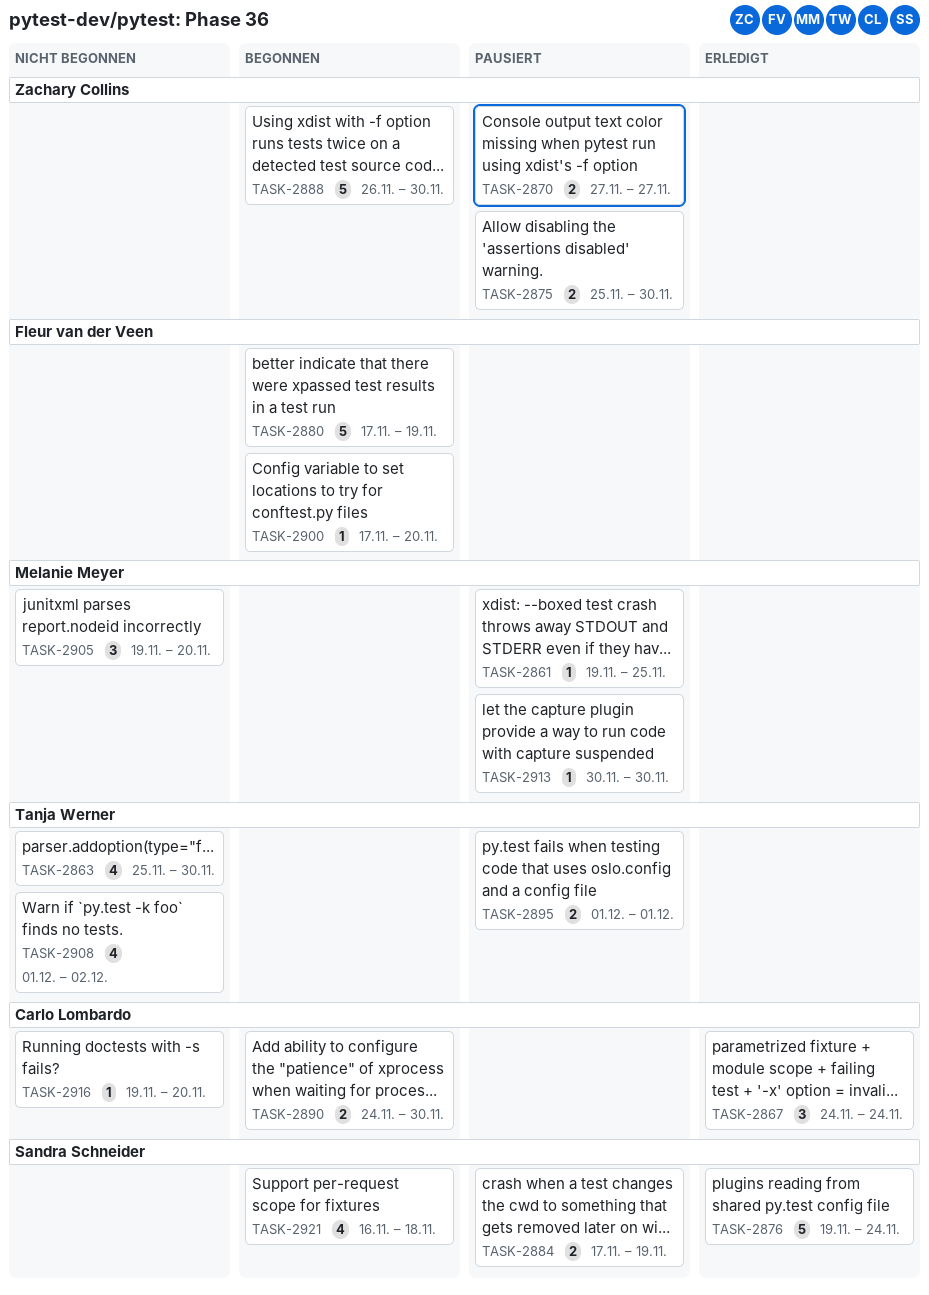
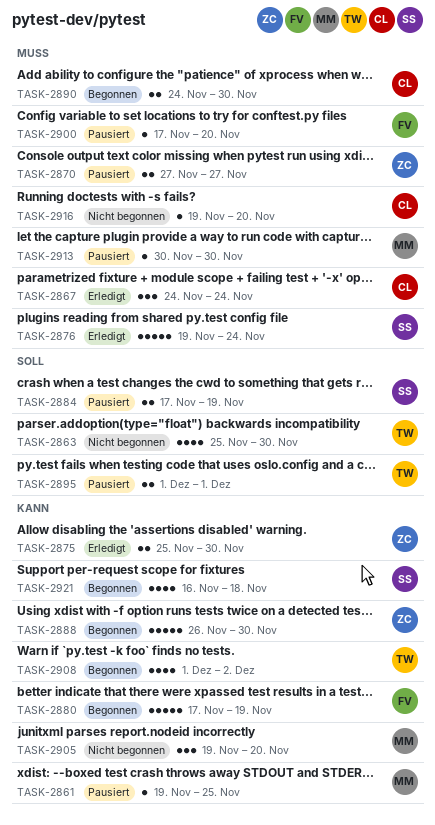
TASK-2875, status: Pausiert -> Erledigt
TASK-2900, status: Begonnen -> Pausiert
TASK-2908, status: Nicht begonnen -> Begonnen

